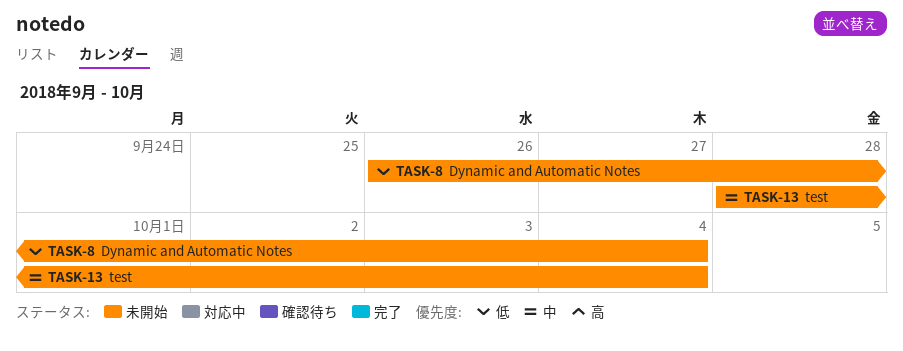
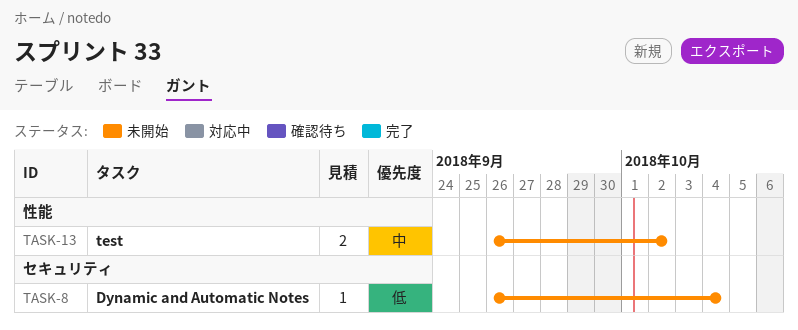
TASK-13, start: Sep 28 -> Sep 26
TASK-13, due: Oct 4 -> Oct 2

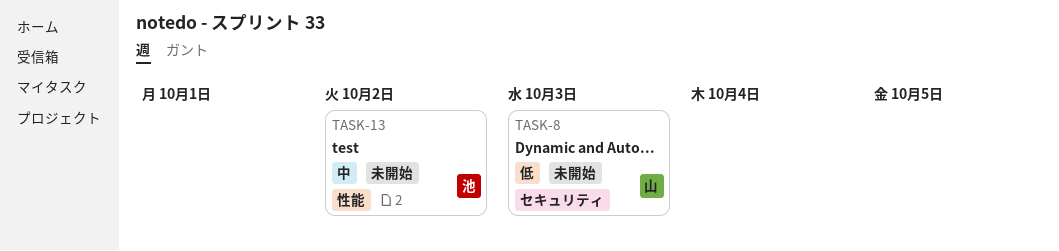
TASK-8, due: Oct 4 -> Oct 3

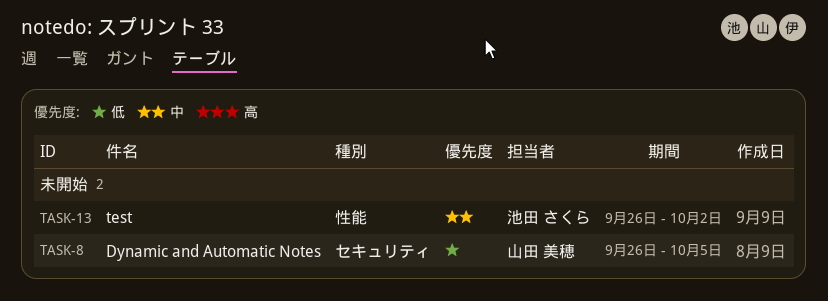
TASK-8, due: Oct 3 -> Oct 5

